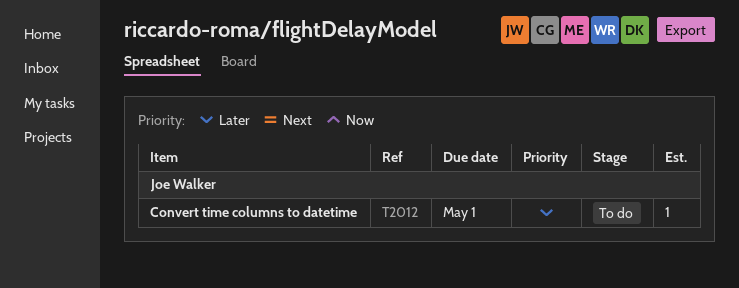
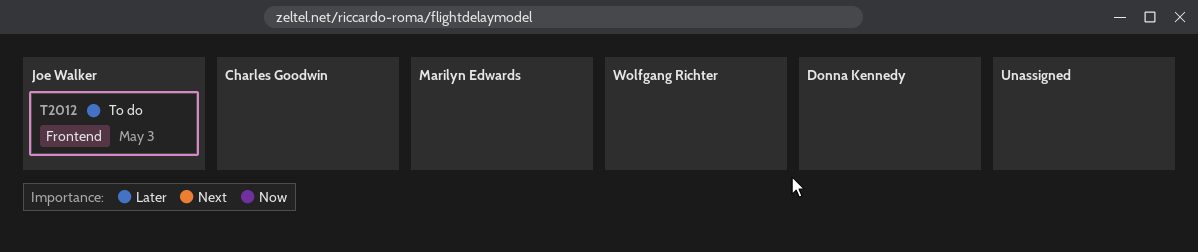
T2012, due: May 1 -> May 3

